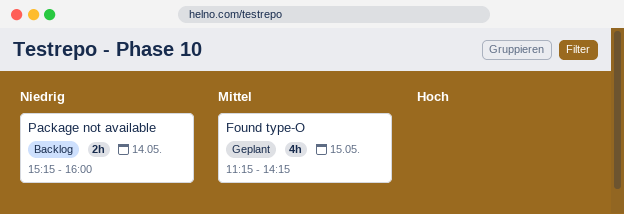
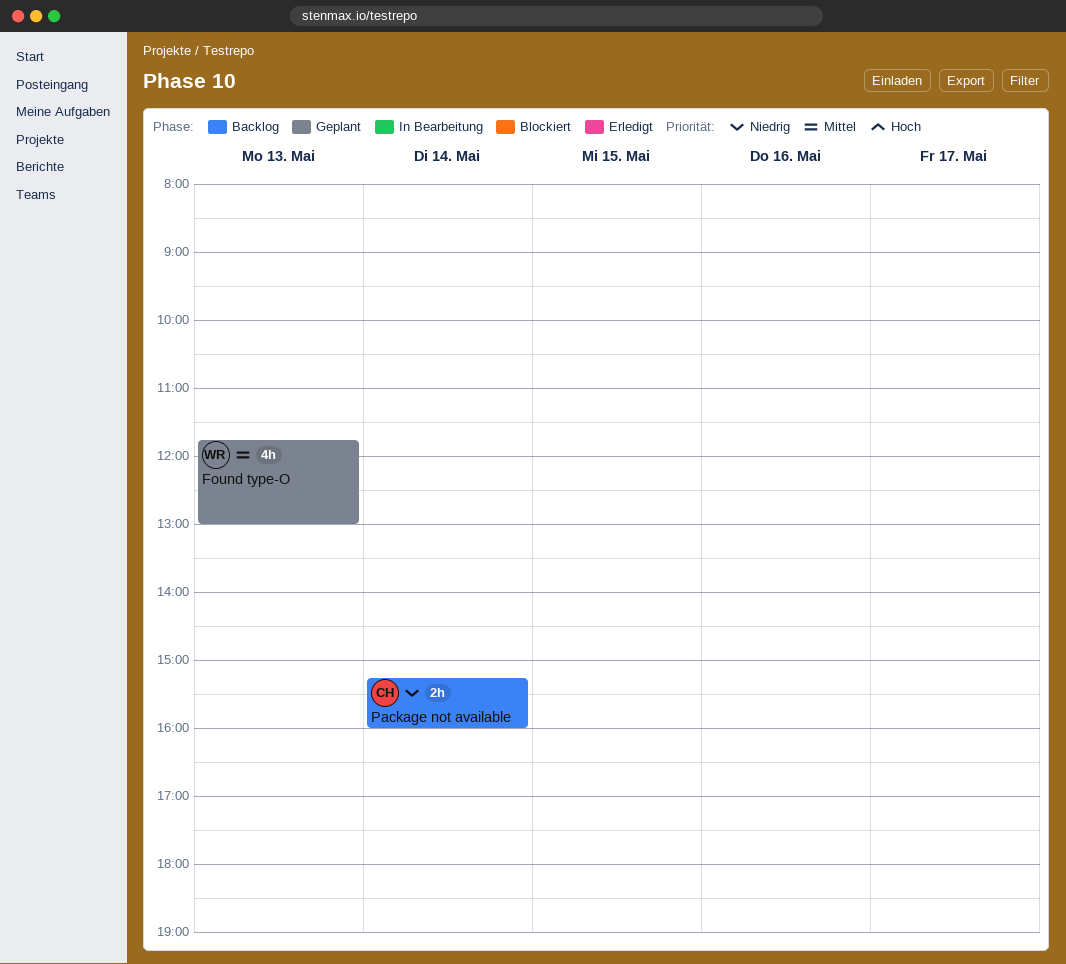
Found type-O, day: May 15 -> May 13
Found type-O, begins: 11:15 -> 11:45
Found type-O, ends: 14:15 -> 13:00

